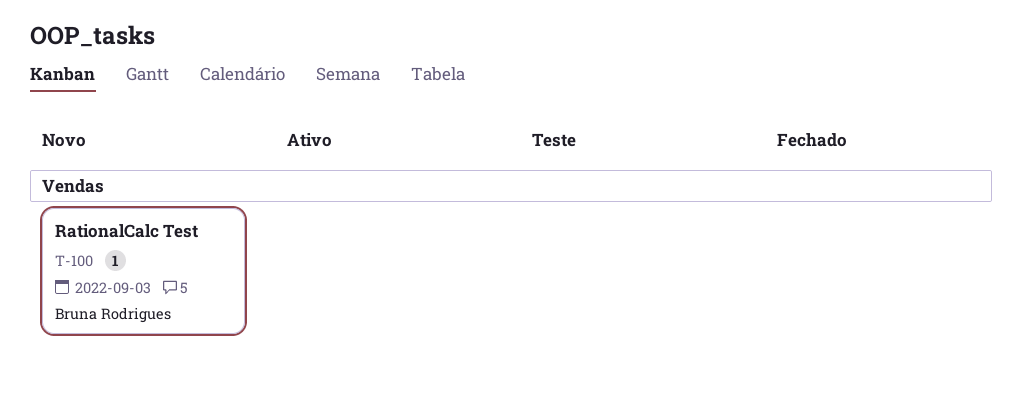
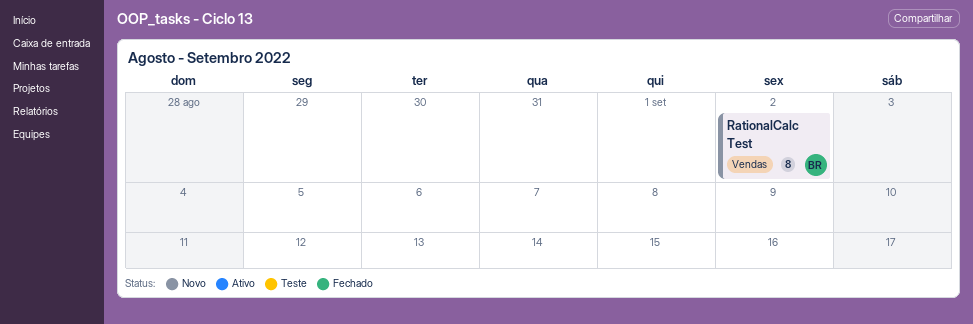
RationalCalc Test, estimate: 1 -> 8
RationalCalc Test, due: Sep 3 -> Sep 2

